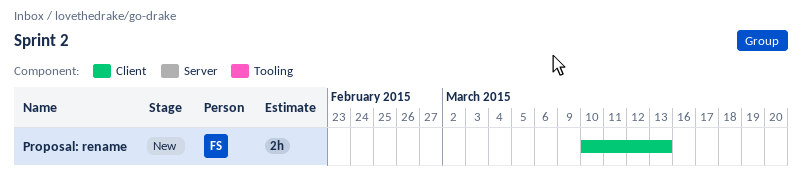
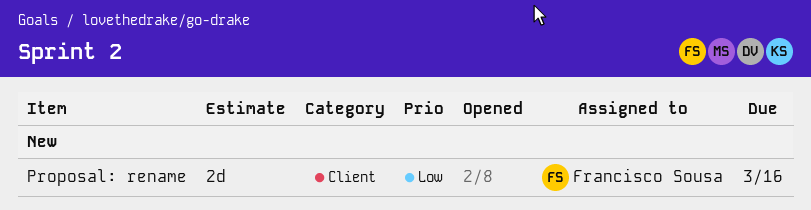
Proposal: rename, estimate: 2h -> 2d
Proposal: rename, due: Mar 13 -> Mar 16

